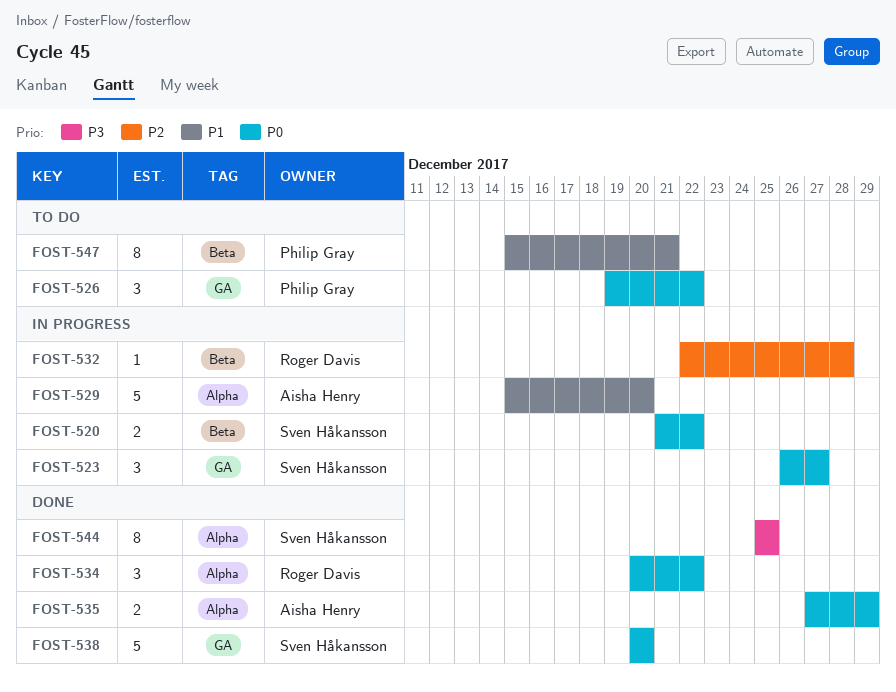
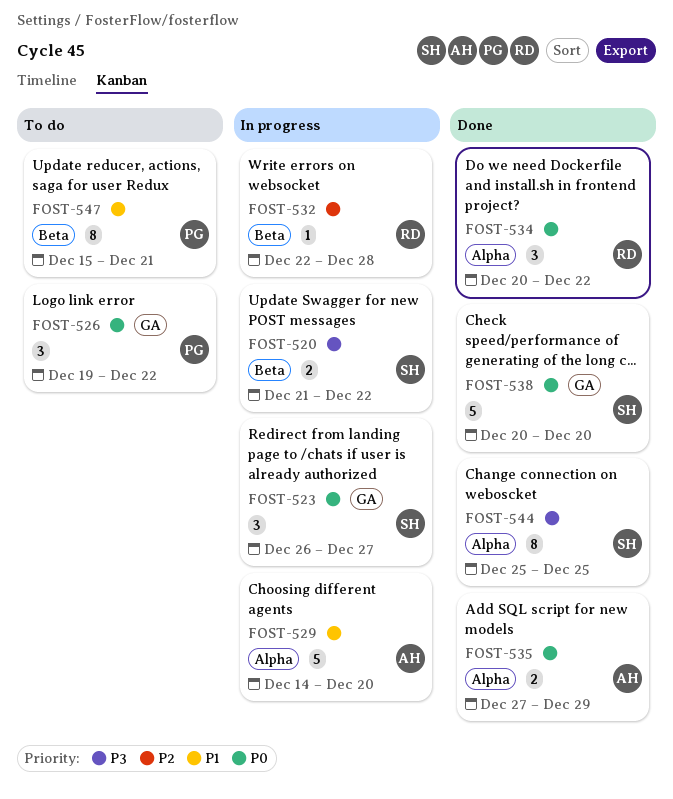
FOST-520, priority: P0 -> P3
FOST-529, start: Dec 15 -> Dec 14

